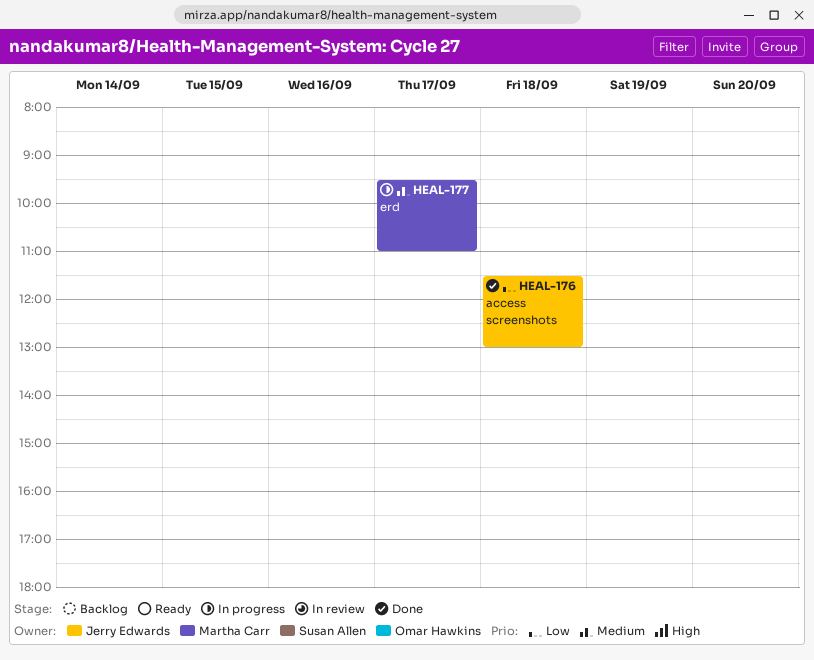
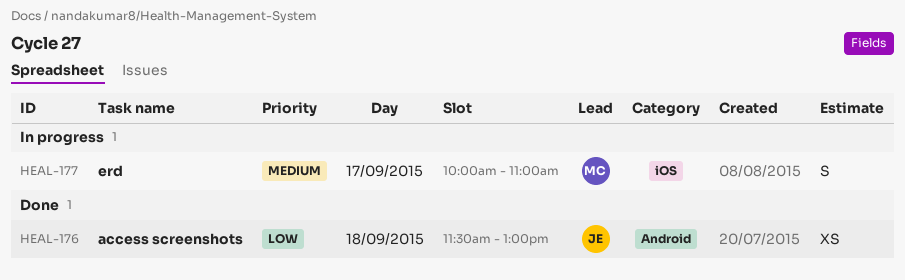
HEAL-177, begins: 09:30 -> 10:00

